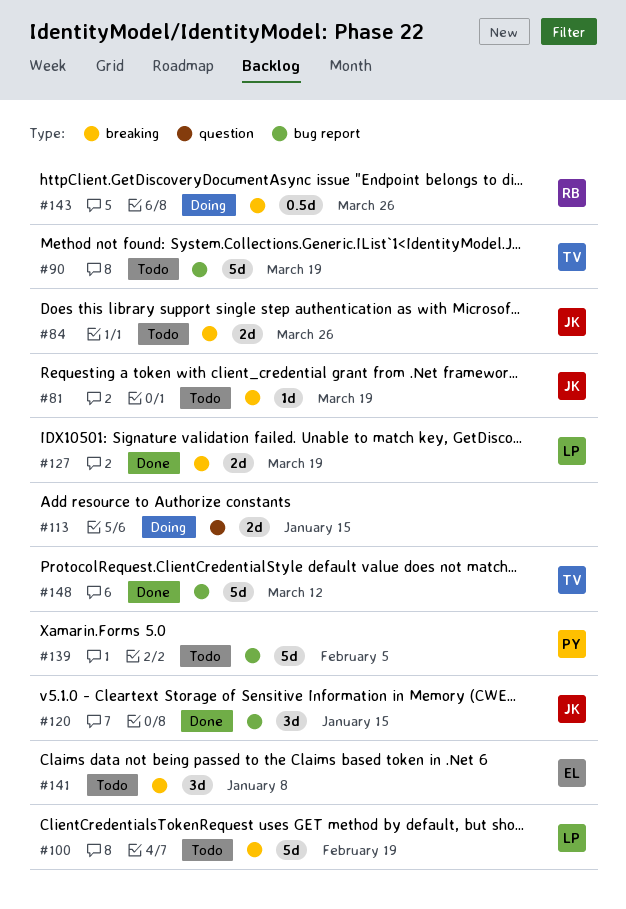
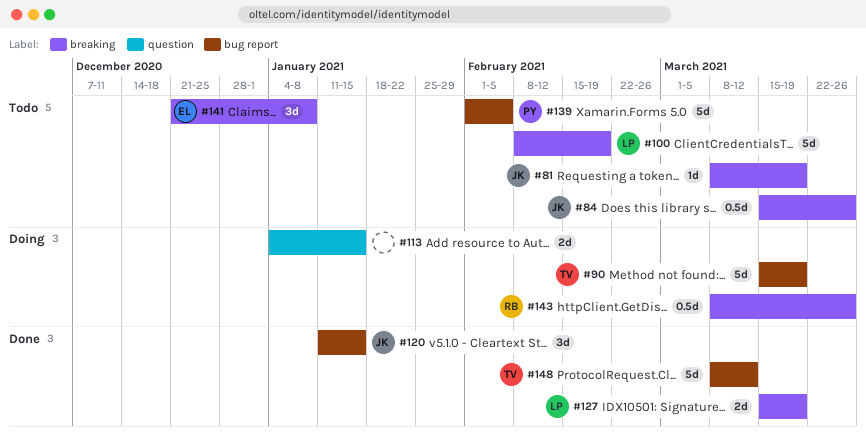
#84, estimate: 2d -> 0.5d
#90, status: Todo -> Doing

